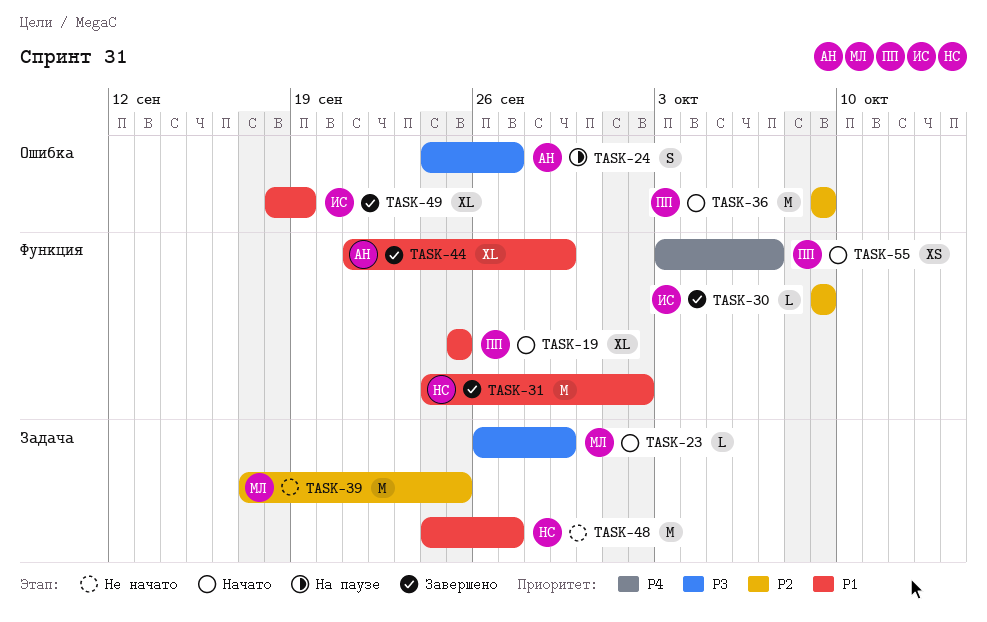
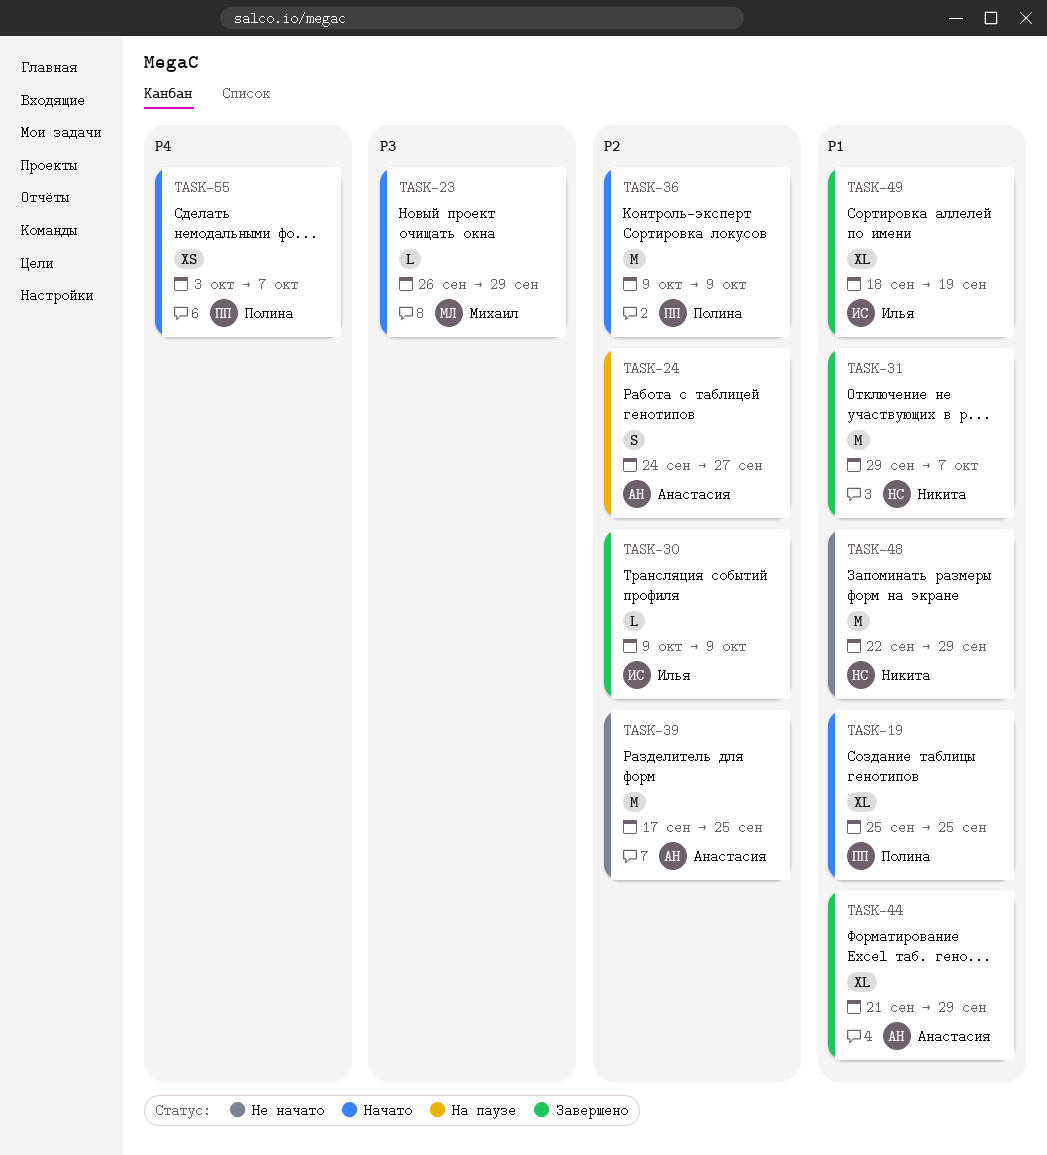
TASK-24, priority: P3 -> P2
TASK-31, start: Sep 24 -> Sep 29
TASK-31, due: Oct 2 -> Oct 7
TASK-39, owner: Михаил -> Анастасия
TASK-48, start: Sep 24 -> Sep 22
TASK-48, due: Sep 27 -> Sep 29

